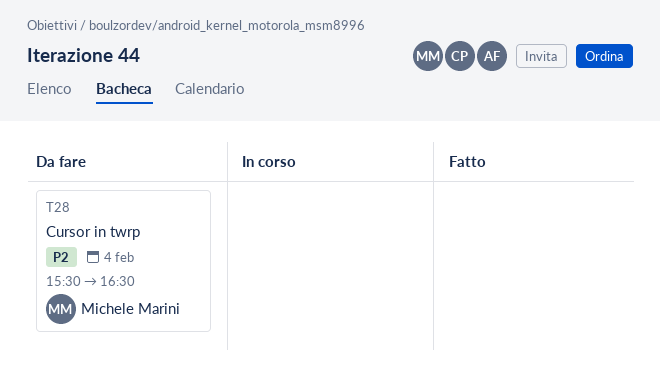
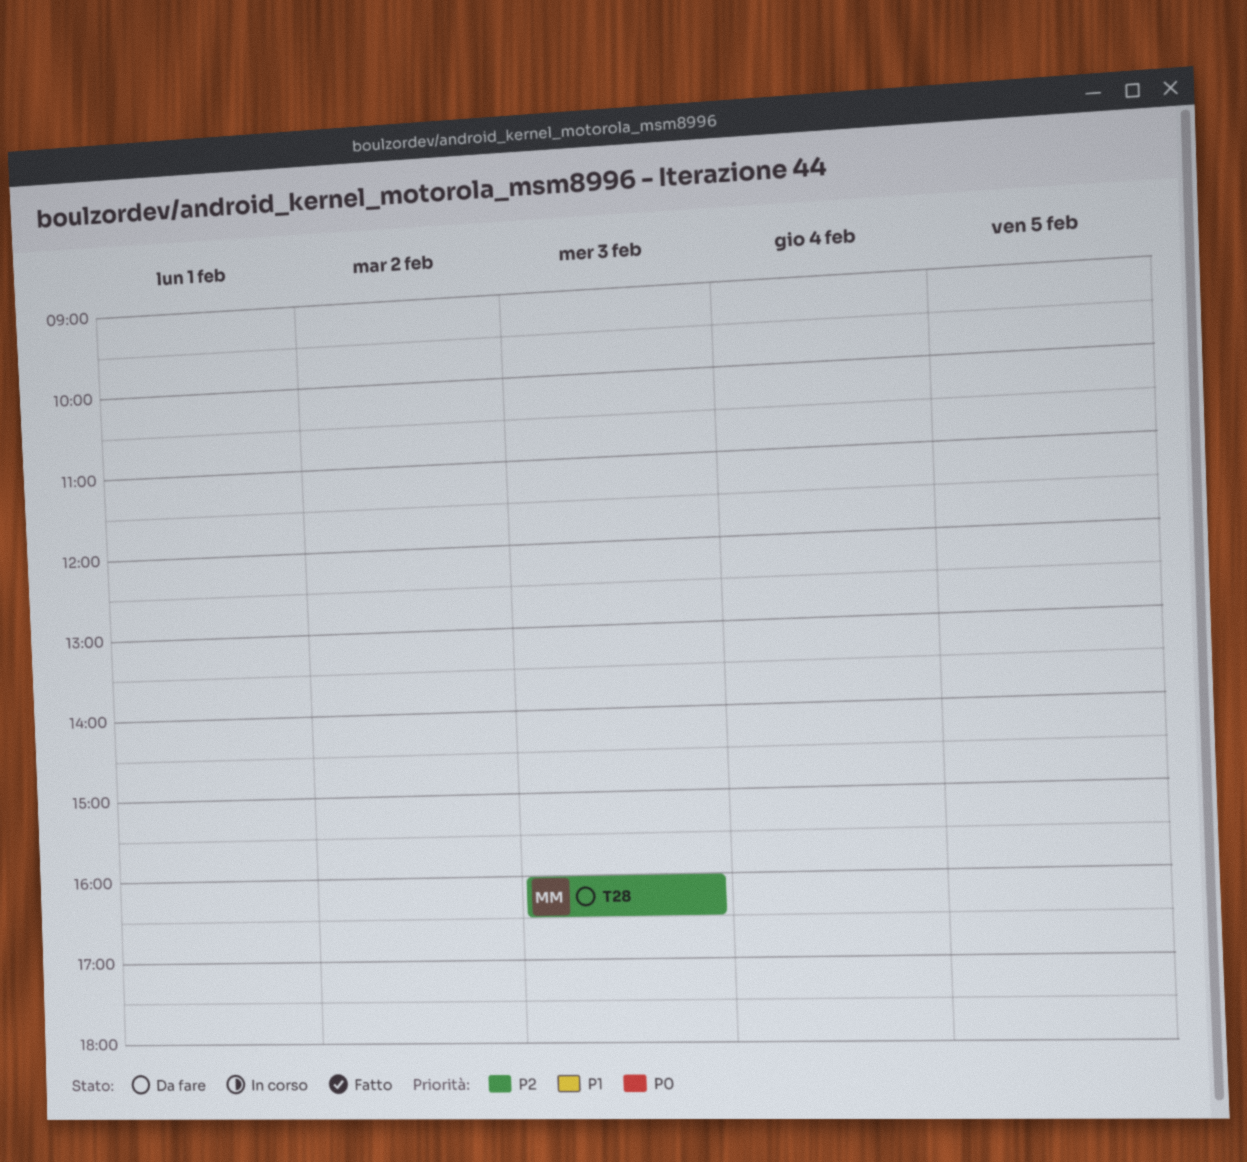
T28, day: Feb 4 -> Feb 3
T28, begins: 15:30 -> 16:00

